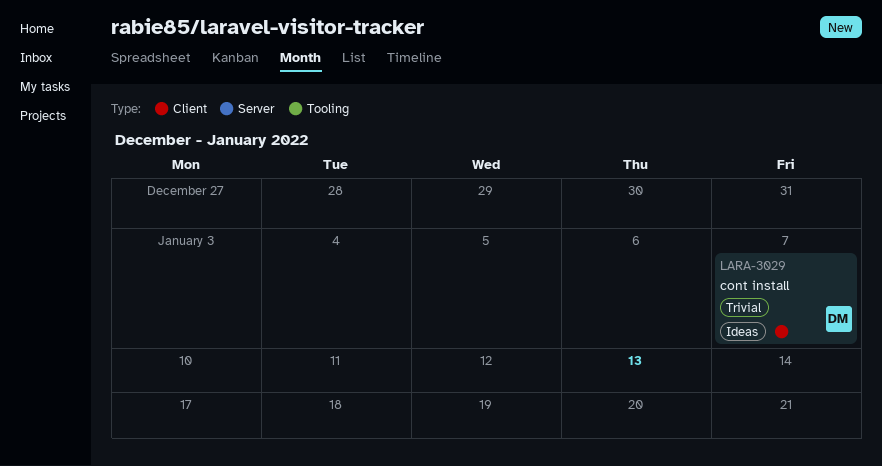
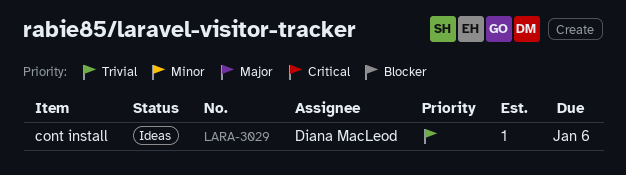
LARA-3029, due: Jan 7 -> Jan 6

